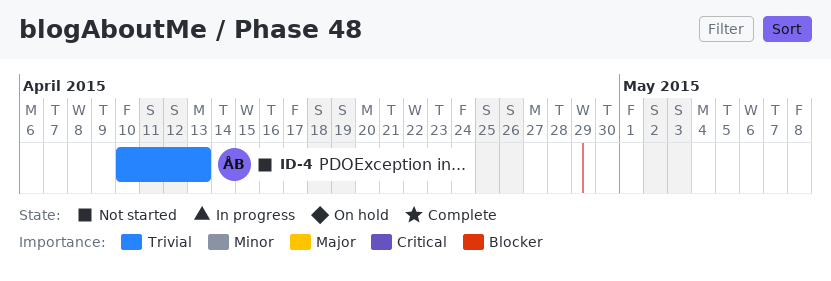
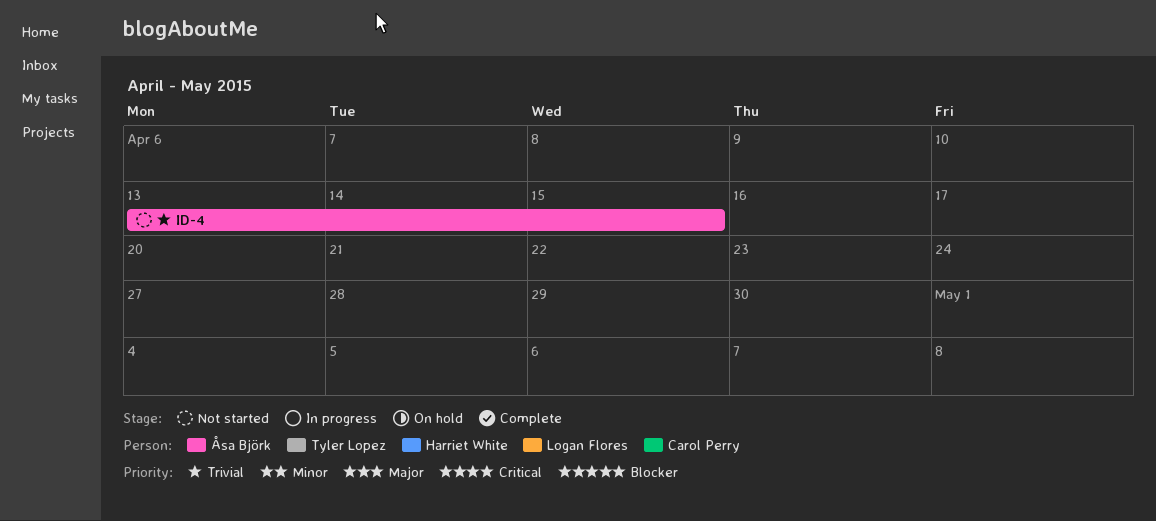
ID-4, start: Apr 10 -> Apr 13
ID-4, due: Apr 13 -> Apr 15

